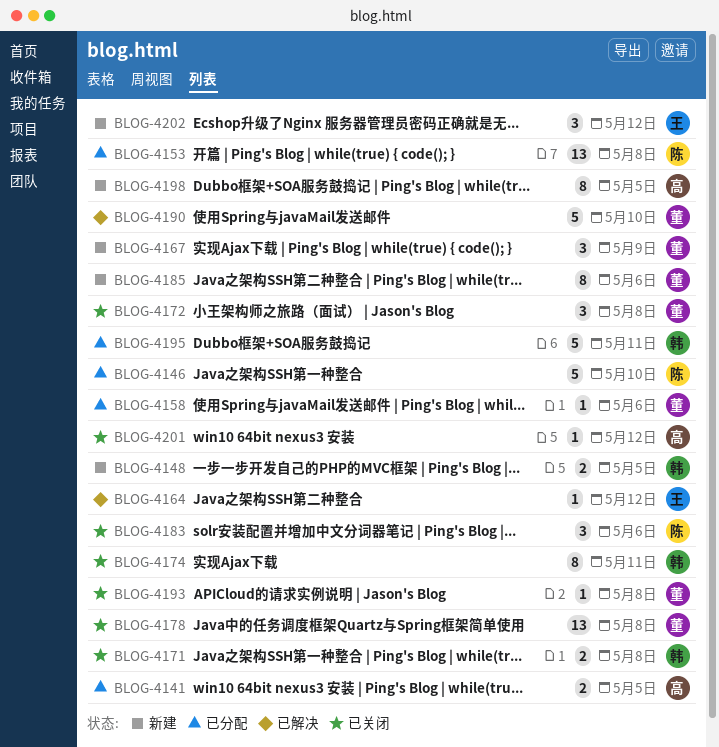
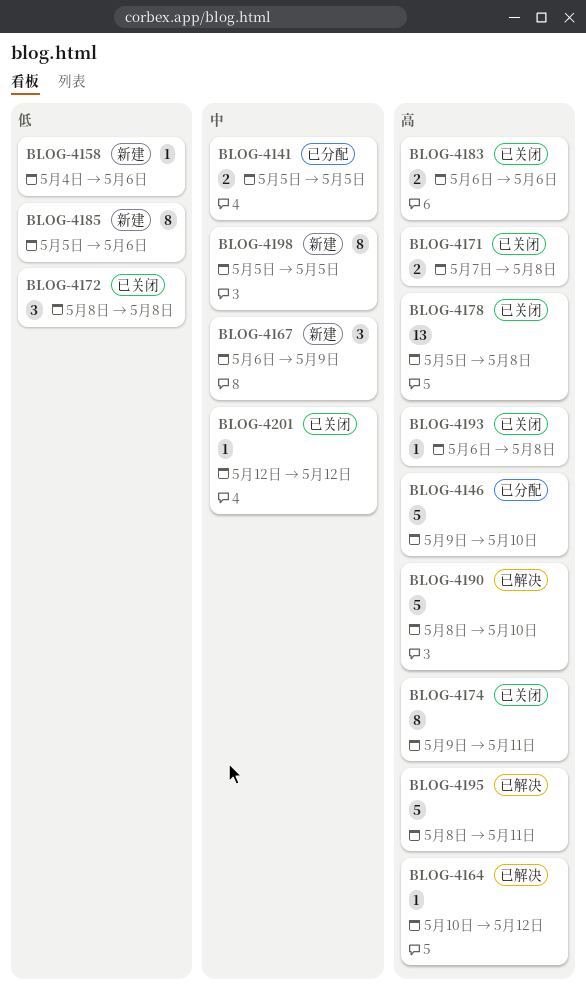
BLOG-4148: present -> none
BLOG-4153: present -> none
BLOG-4158, status: 已分配 -> 新建
BLOG-4183, estimate: 3 -> 2
BLOG-4195, status: 已分配 -> 已解决
BLOG-4202: present -> none

